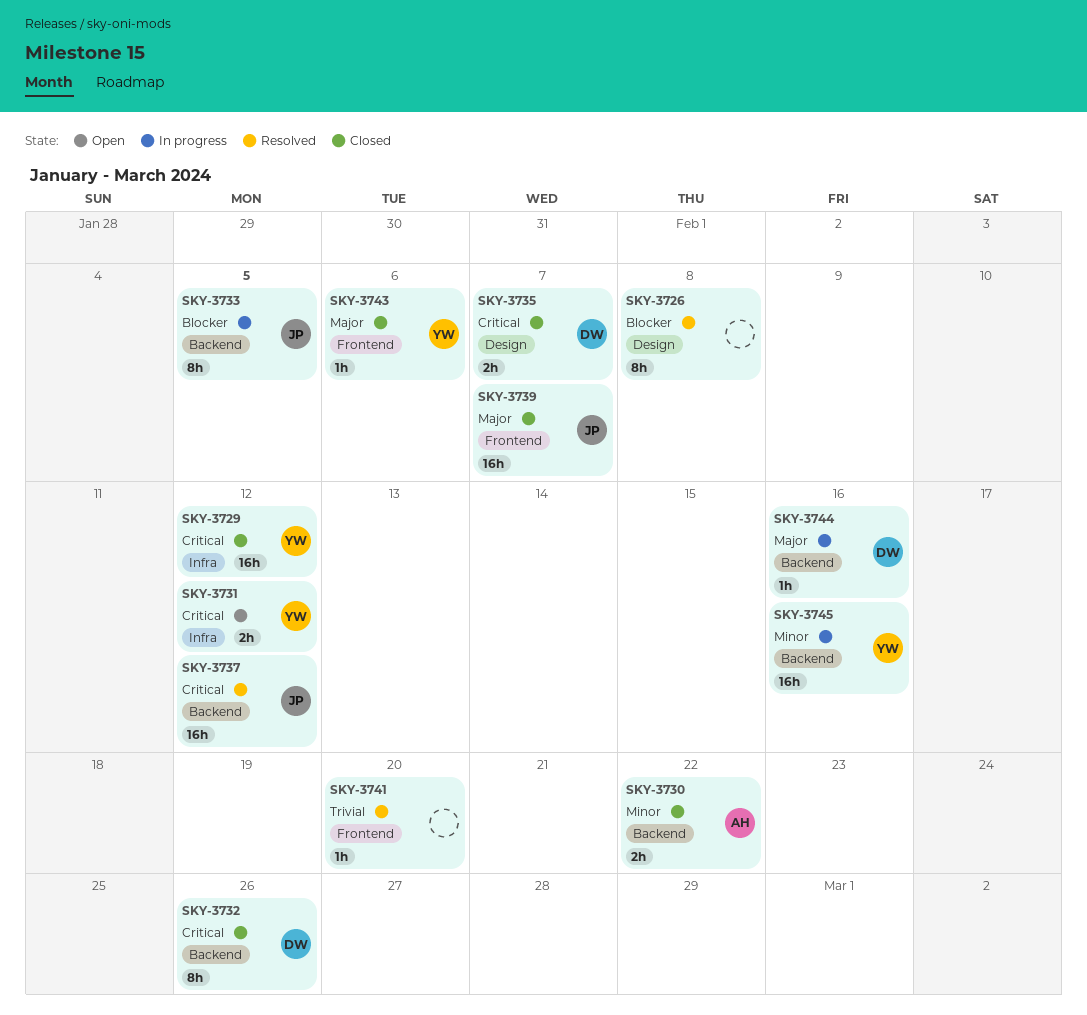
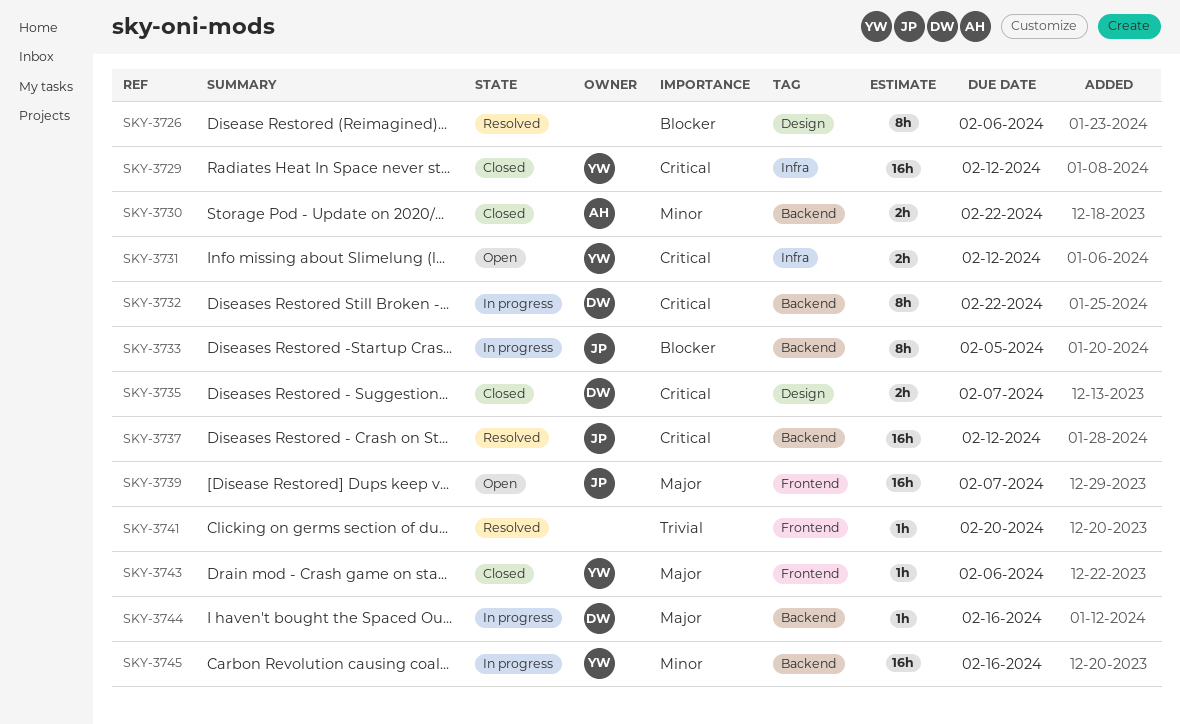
SKY-3726, due: Feb 8 -> Feb 6
SKY-3732, status: Closed -> In progress
SKY-3732, due: Feb 26 -> Feb 22
SKY-3739, status: Closed -> Open

